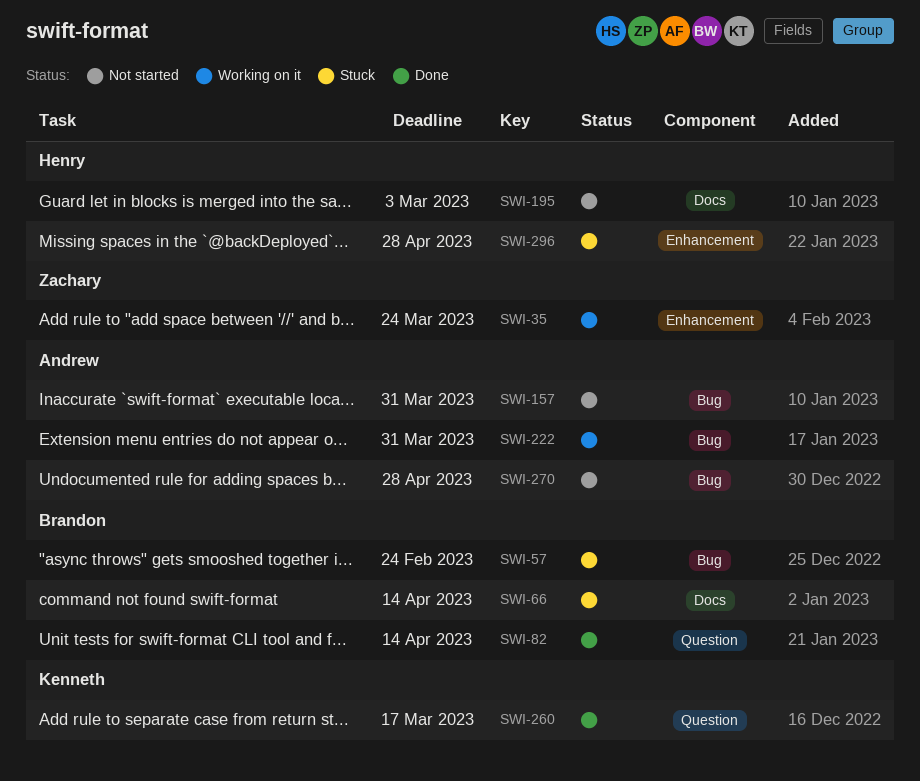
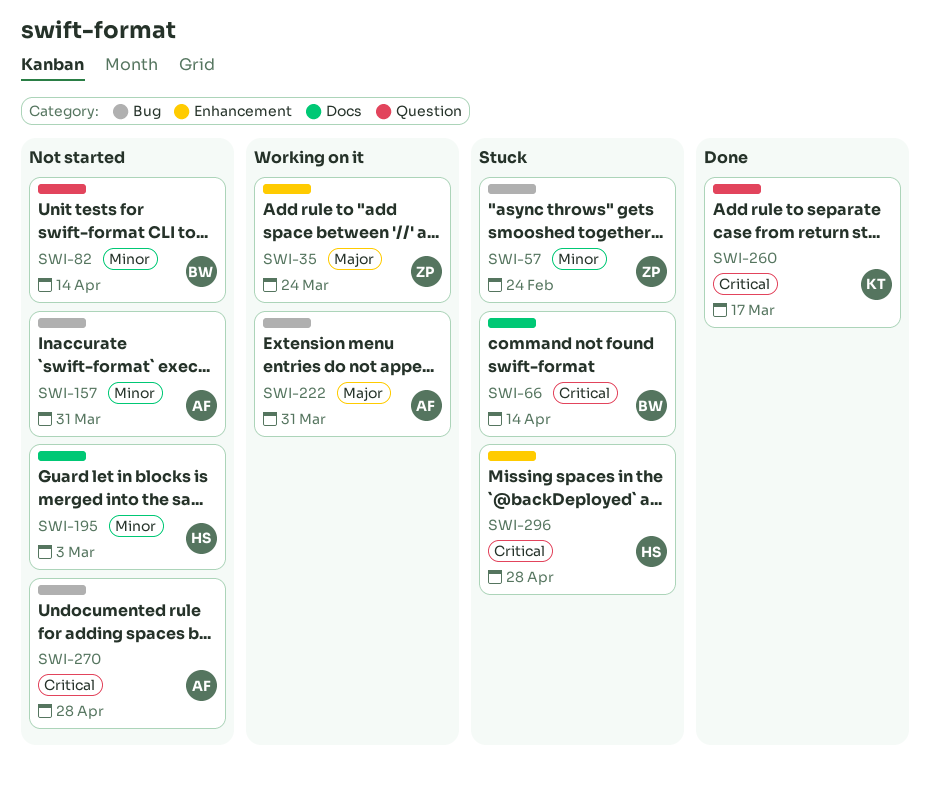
SWI-57, owner: Brandon -> Zachary
SWI-82, status: Done -> Not started

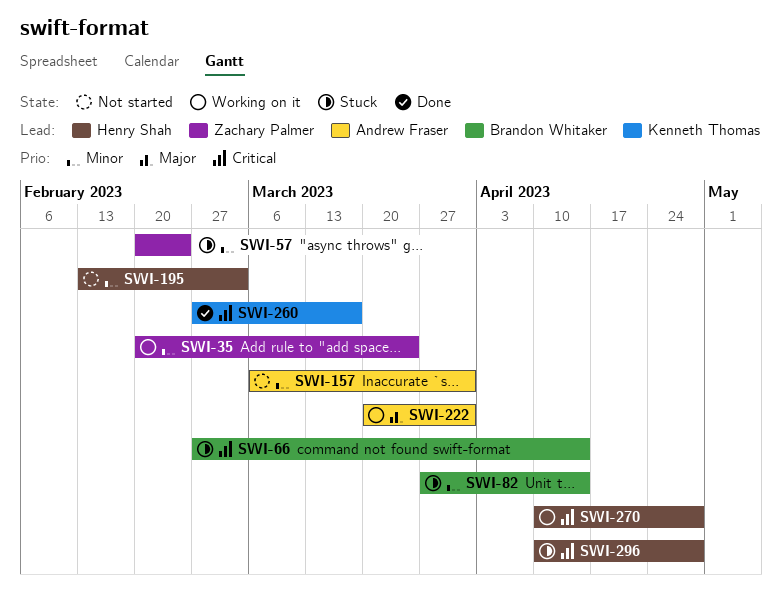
SWI-35, priority: Major -> Minor
SWI-82, status: Not started -> Stuck
SWI-270, status: Not started -> Working on it
SWI-270, owner: Andrew Fraser -> Henry Shah

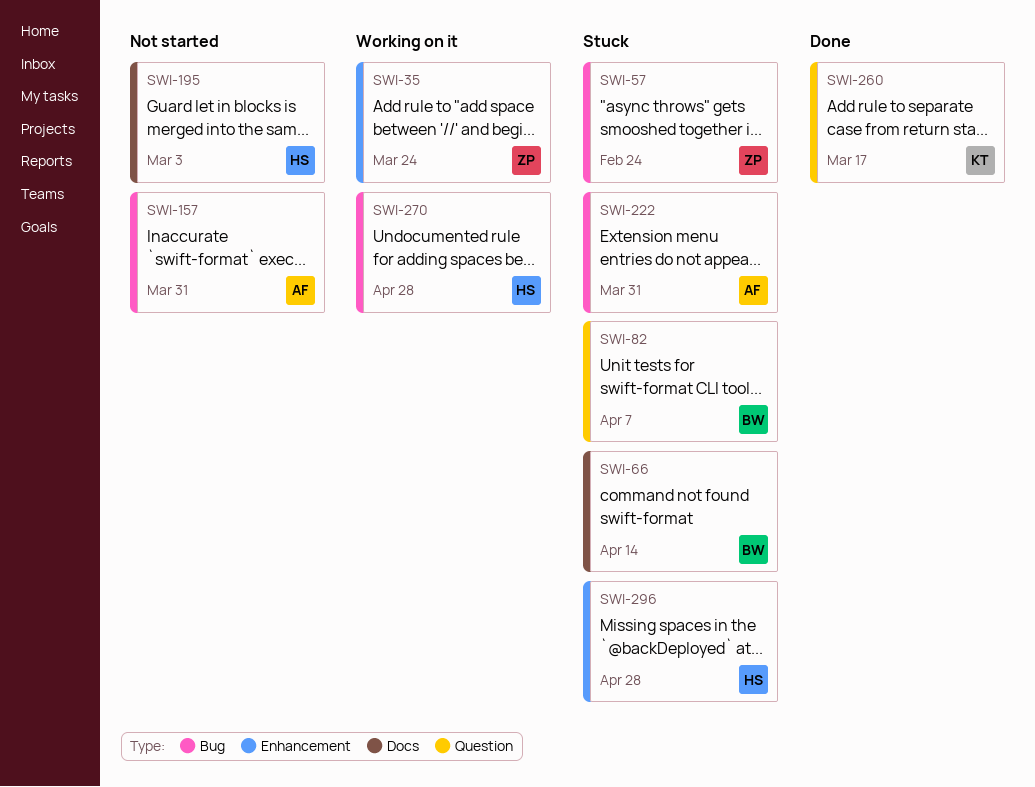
SWI-82, due: Apr 14 -> Apr 7
SWI-222, status: Working on it -> Stuck

